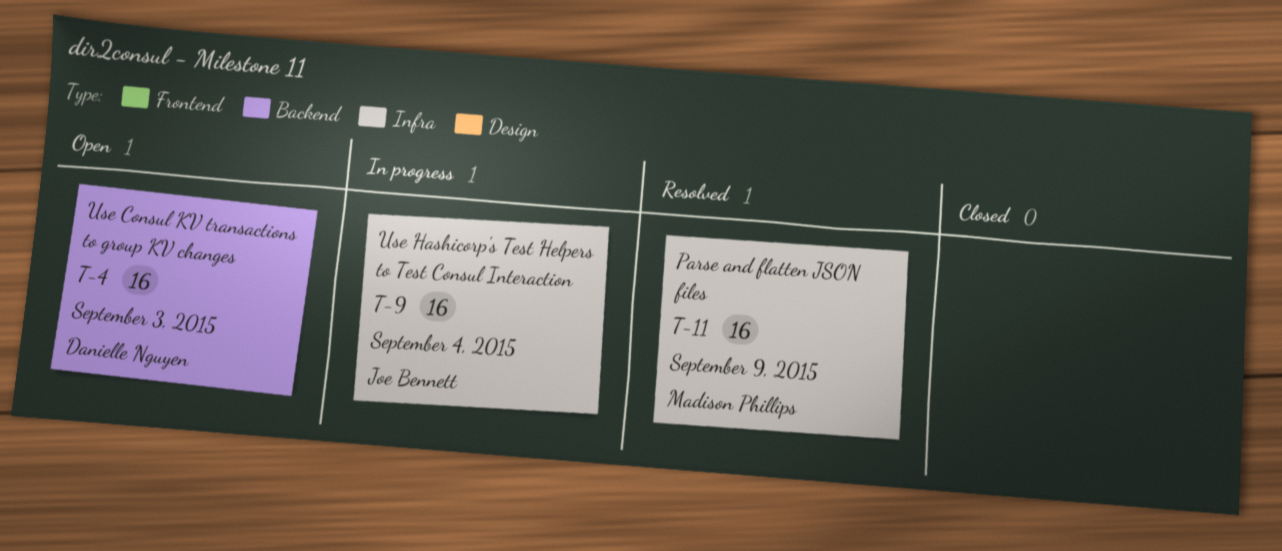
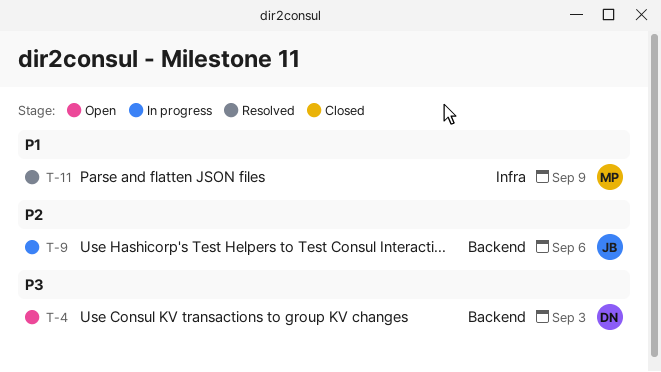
T-9, label: Infra -> Backend
T-9, due: Sep 4 -> Sep 6

